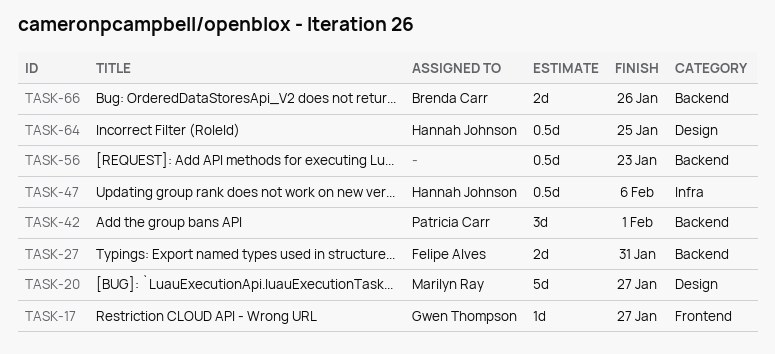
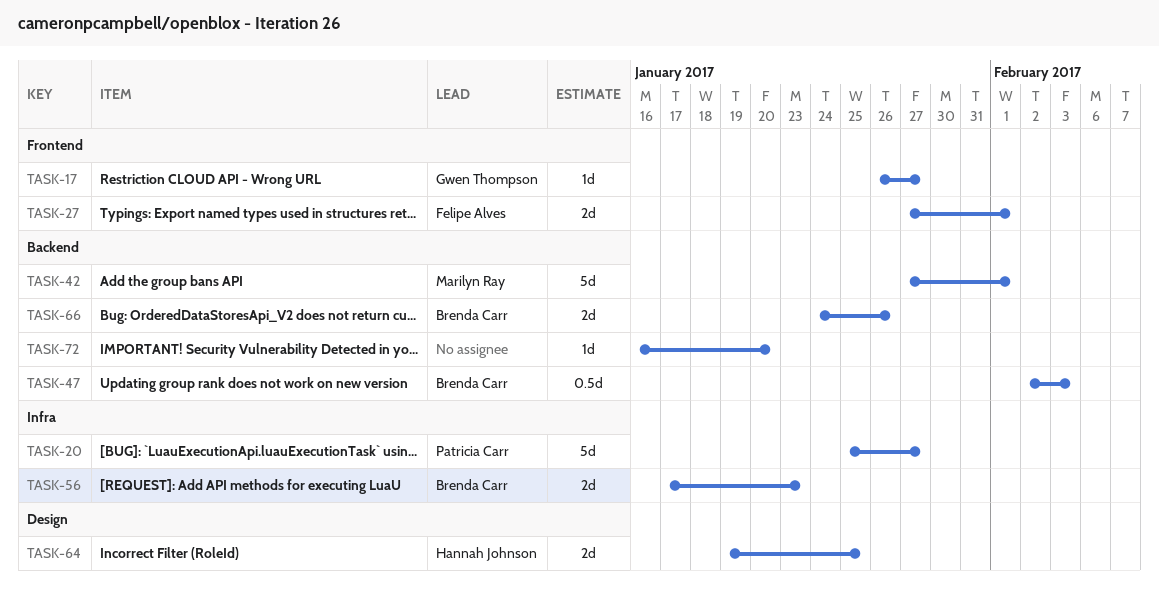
TASK-20, owner: Marilyn Ray -> Patricia Carr
TASK-20, label: Design -> Infra
TASK-27, label: Backend -> Frontend
TASK-27, due: Jan 31 -> Feb 1
TASK-42, owner: Patricia Carr -> Marilyn Ray
TASK-42, estimate: 3d -> 5d
TASK-47, owner: Hannah Johnson -> Brenda Carr
TASK-47, label: Infra -> Backend
TASK-47, due: Feb 6 -> Feb 3
TASK-56, owner: none -> Brenda Carr
TASK-56, label: Backend -> Infra
TASK-56, estimate: 0.5d -> 2d
TASK-64, estimate: 0.5d -> 2d
TASK-72: none -> present

